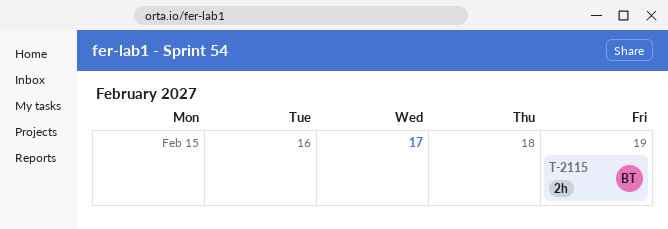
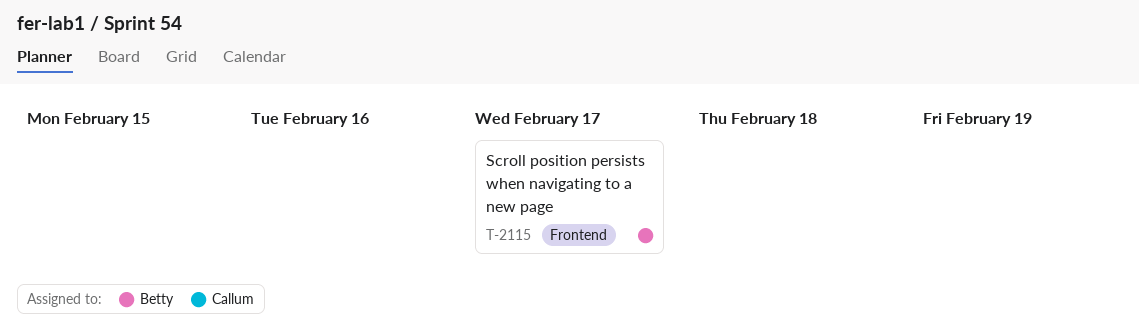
T-2115, due: Feb 19 -> Feb 17

